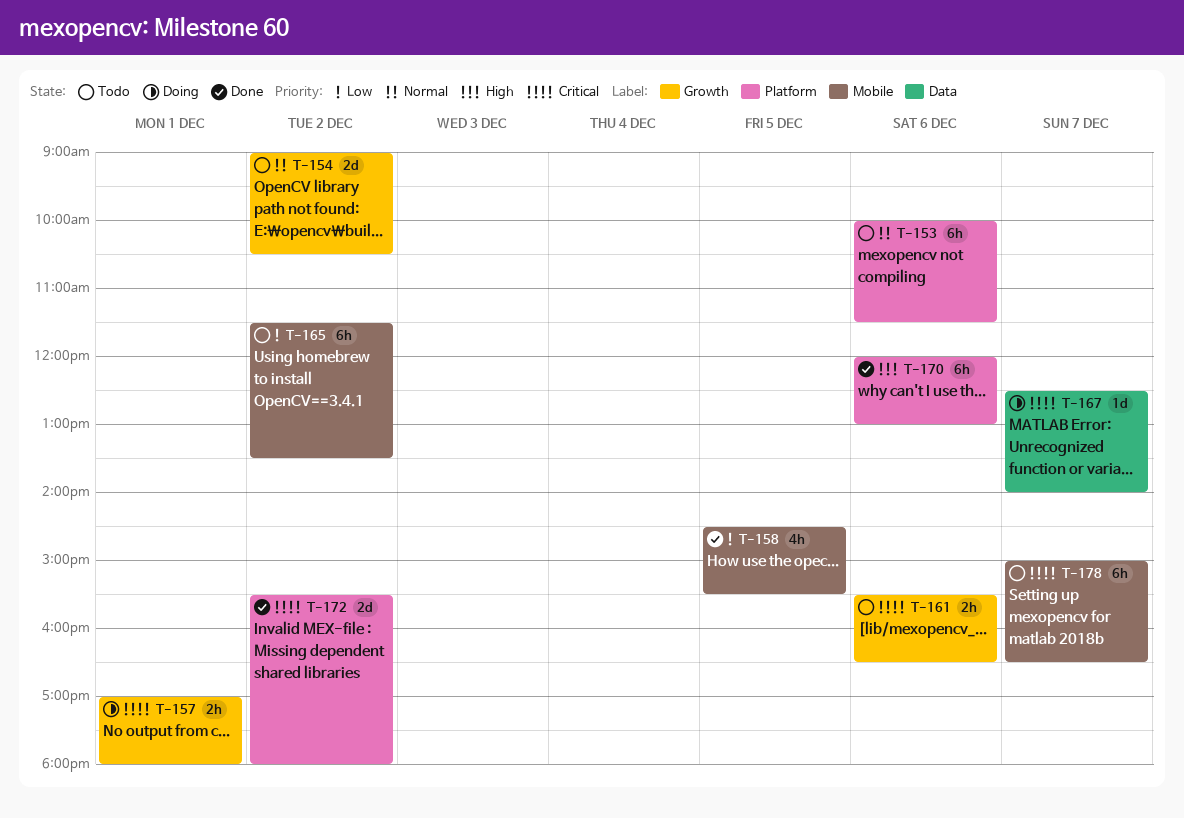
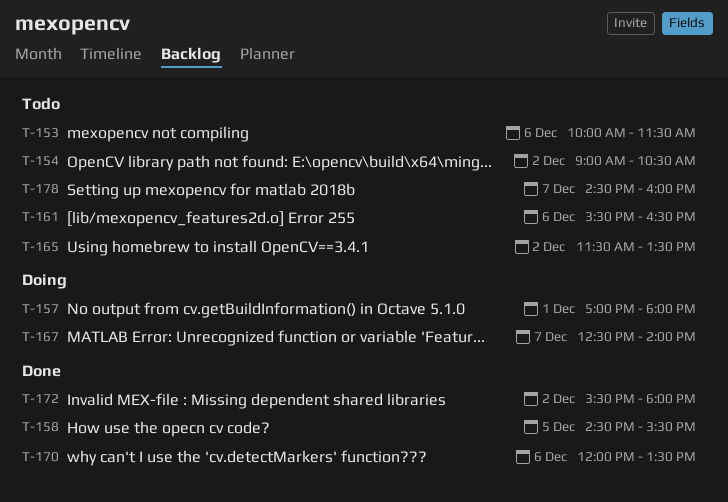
T-170, ends: 13:00 -> 13:30
T-178, begins: 15:00 -> 14:30
T-178, ends: 16:30 -> 16:00

